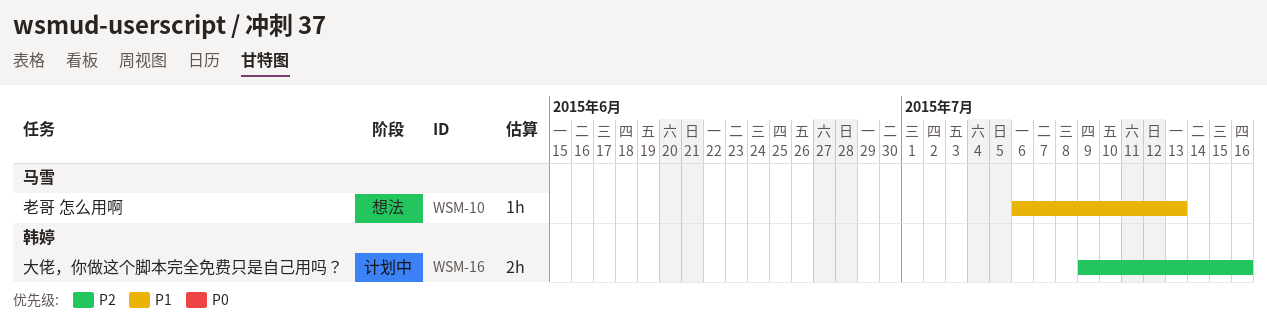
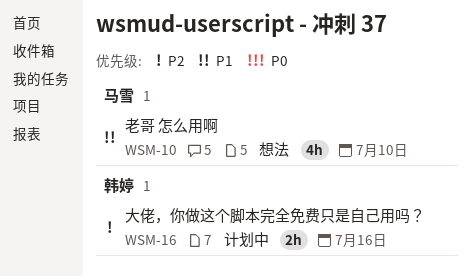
WSM-10, estimate: 1h -> 4h
WSM-10, due: Jul 13 -> Jul 10

